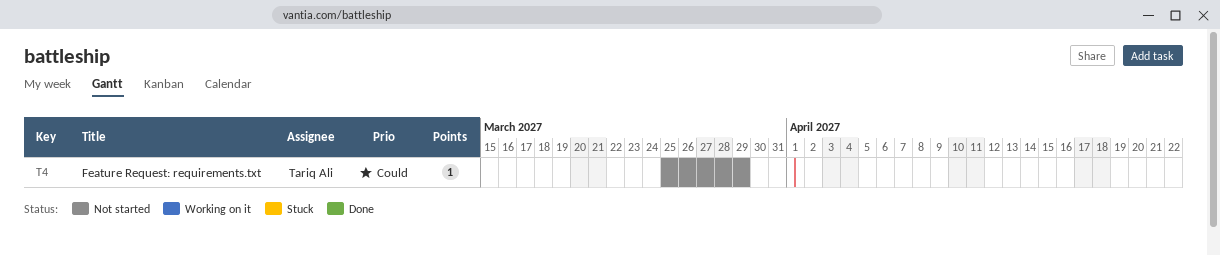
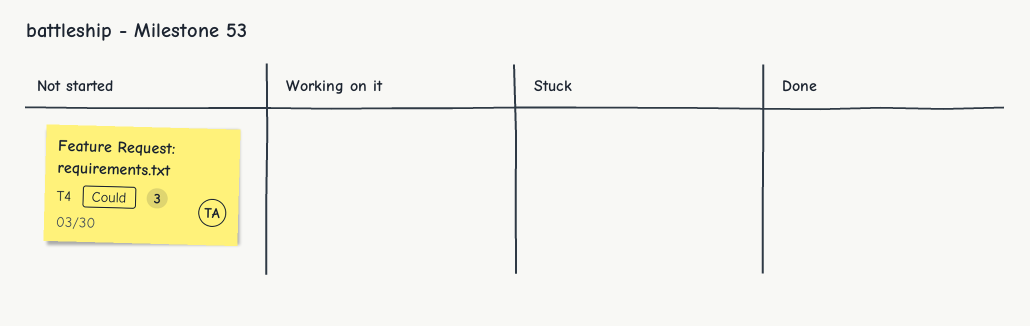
T4, estimate: 1 -> 3
T4, due: Mar 29 -> Mar 30

